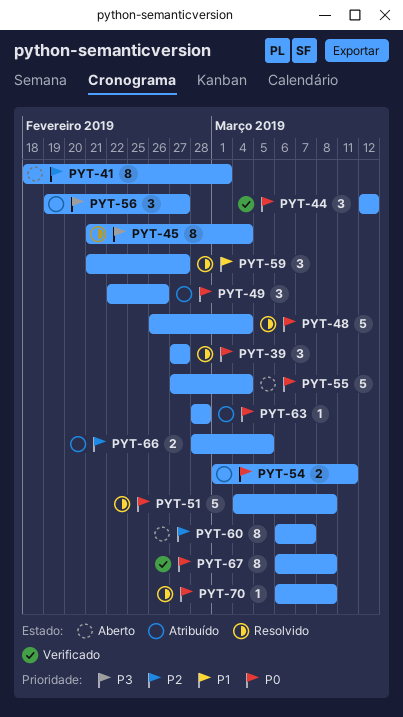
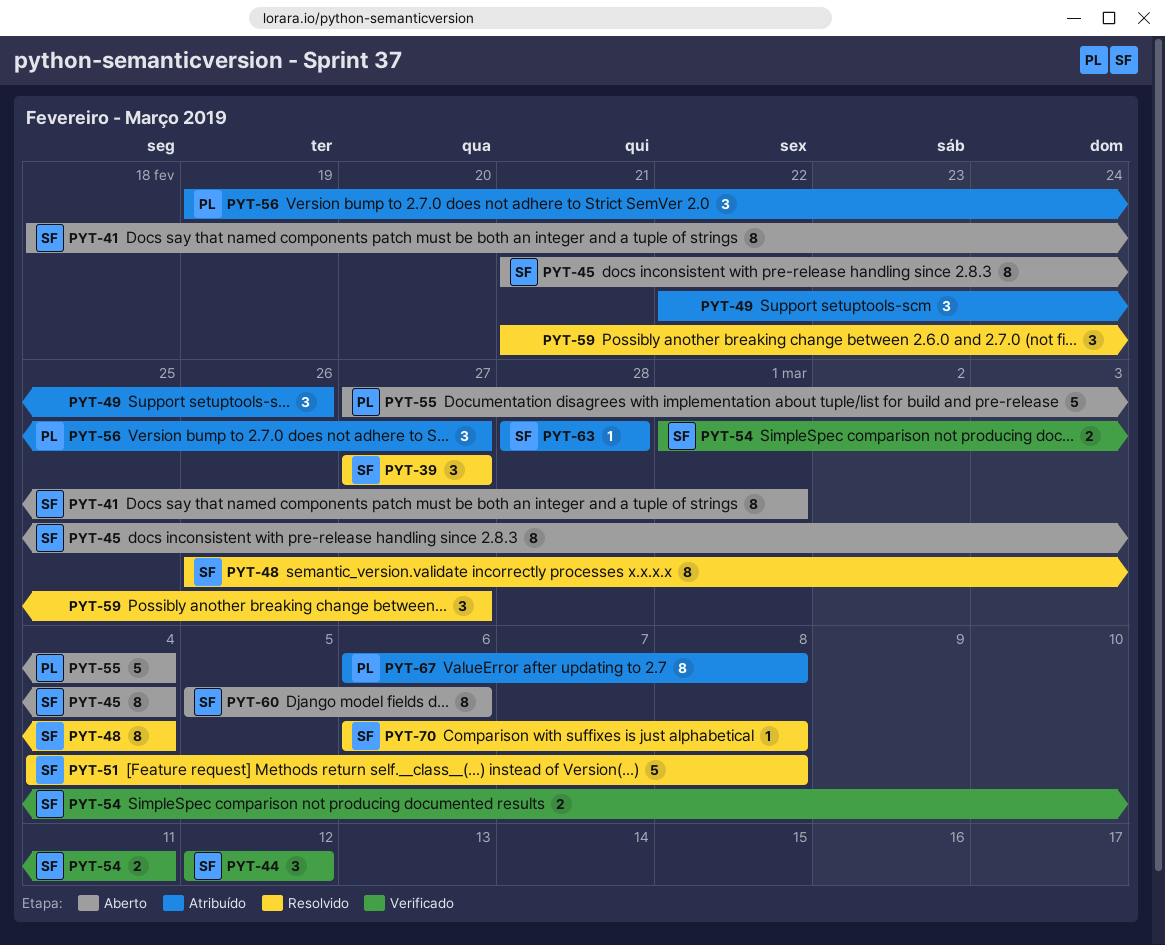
PYT-45, status: Resolvido -> Aberto
PYT-48, estimate: 5 -> 8
PYT-54, status: Atribuído -> Verificado
PYT-60, start: Mar 6 -> Mar 5
PYT-60, due: Mar 7 -> Mar 6
PYT-66: present -> none
PYT-67, status: Verificado -> Atribuído

